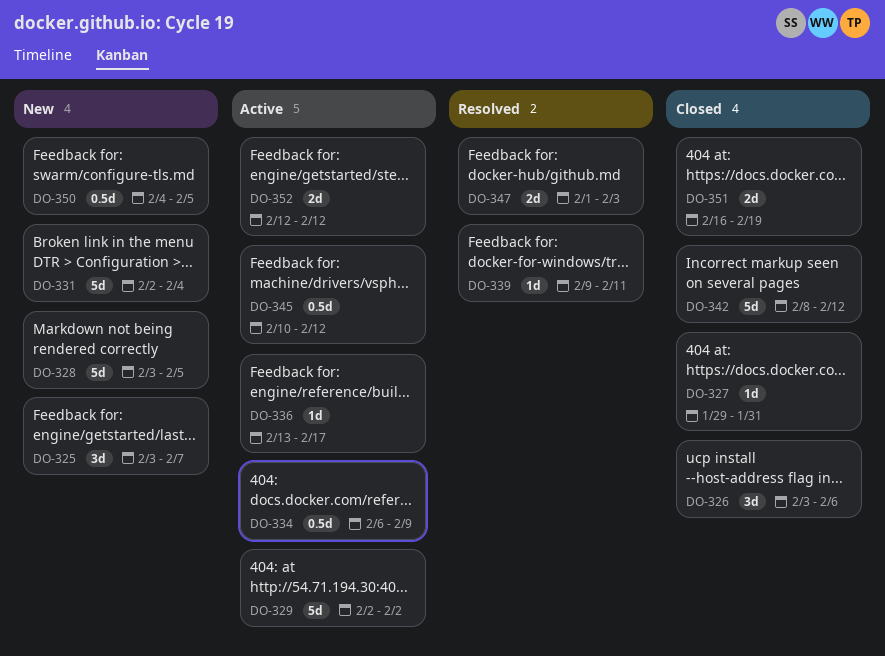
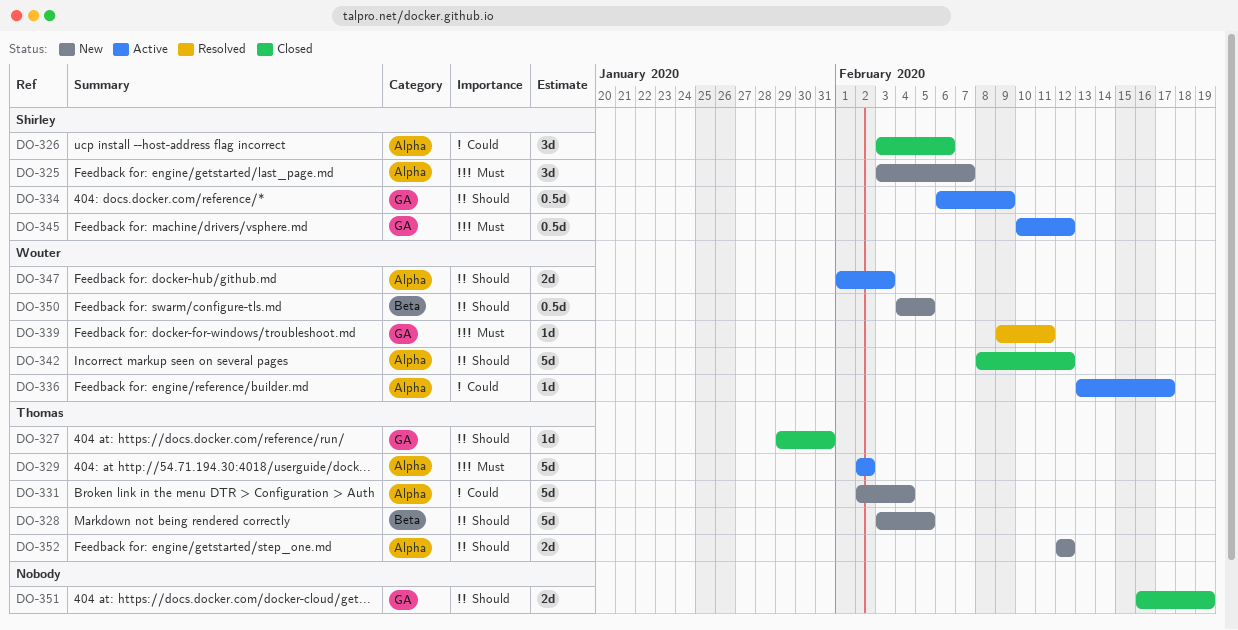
DO-347, status: Resolved -> Active
DO-352, status: Active -> New

